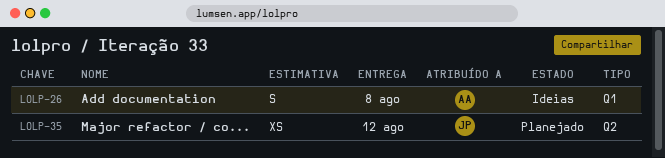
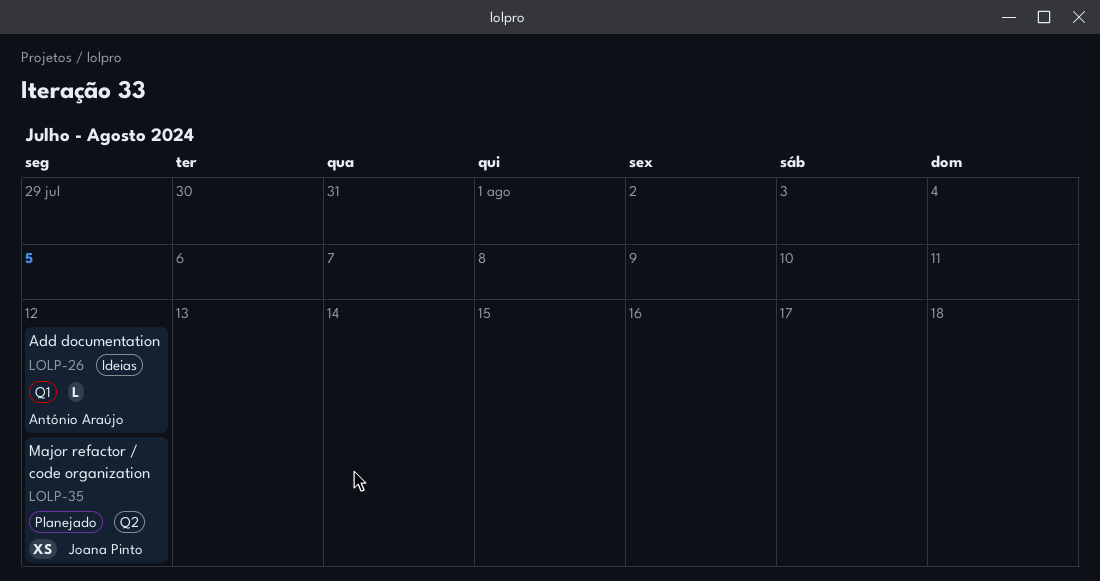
LOLP-26, estimate: S -> L
LOLP-26, due: Aug 8 -> Aug 12

